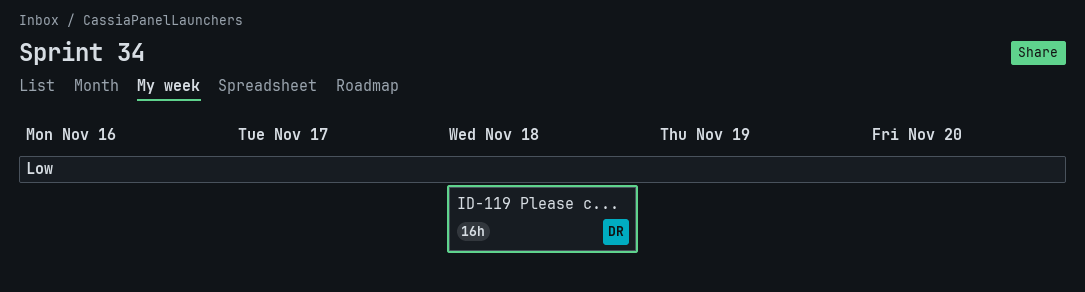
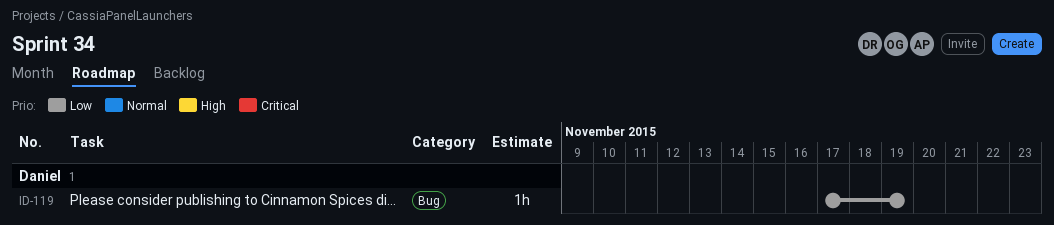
ID-119, estimate: 16h -> 1h
ID-119, due: Nov 18 -> Nov 19

